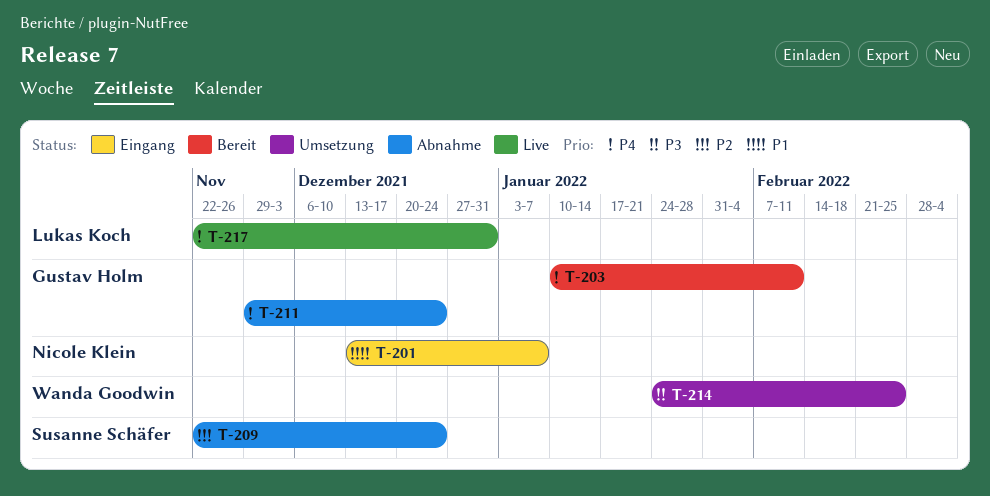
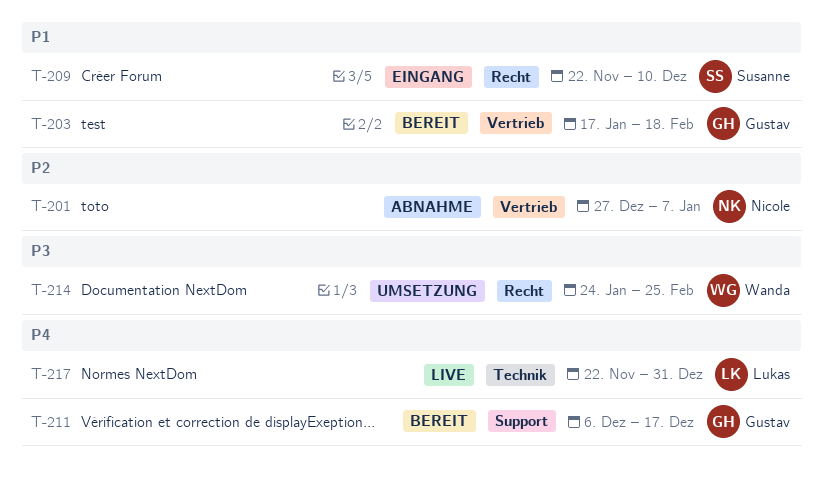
T-201, status: Eingang -> Abnahme
T-201, priority: P1 -> P2
T-201, start: Dec 13 -> Dec 27
T-203, priority: P4 -> P1
T-203, start: Jan 10 -> Jan 17
T-203, due: Feb 11 -> Feb 18
T-209, status: Abnahme -> Eingang
T-209, priority: P2 -> P1
T-209, due: Dec 24 -> Dec 10
T-211, status: Abnahme -> Bereit
T-211, start: Nov 29 -> Dec 6
T-211, due: Dec 24 -> Dec 17

